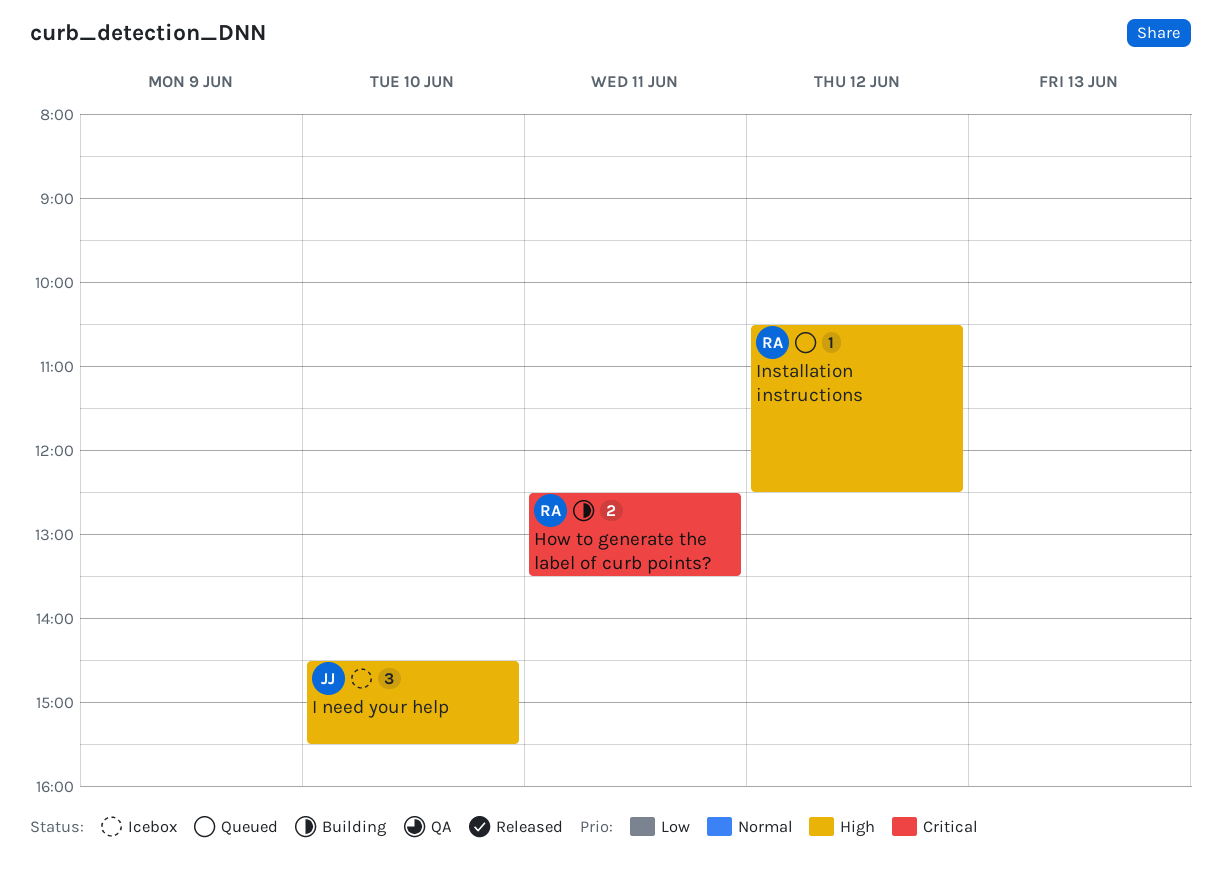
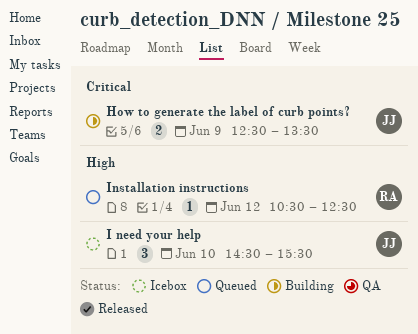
How to generate the label of curb points?, owner: RA -> JJ
How to generate the label of curb points?, day: Jun 11 -> Jun 9

